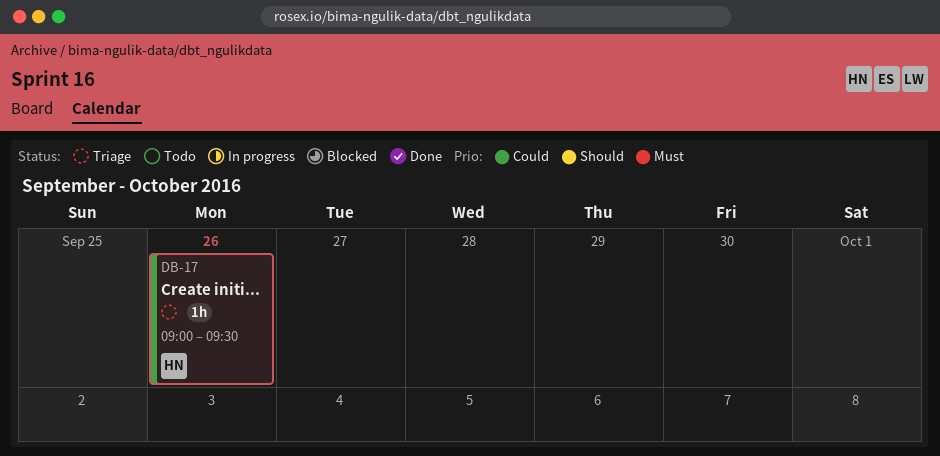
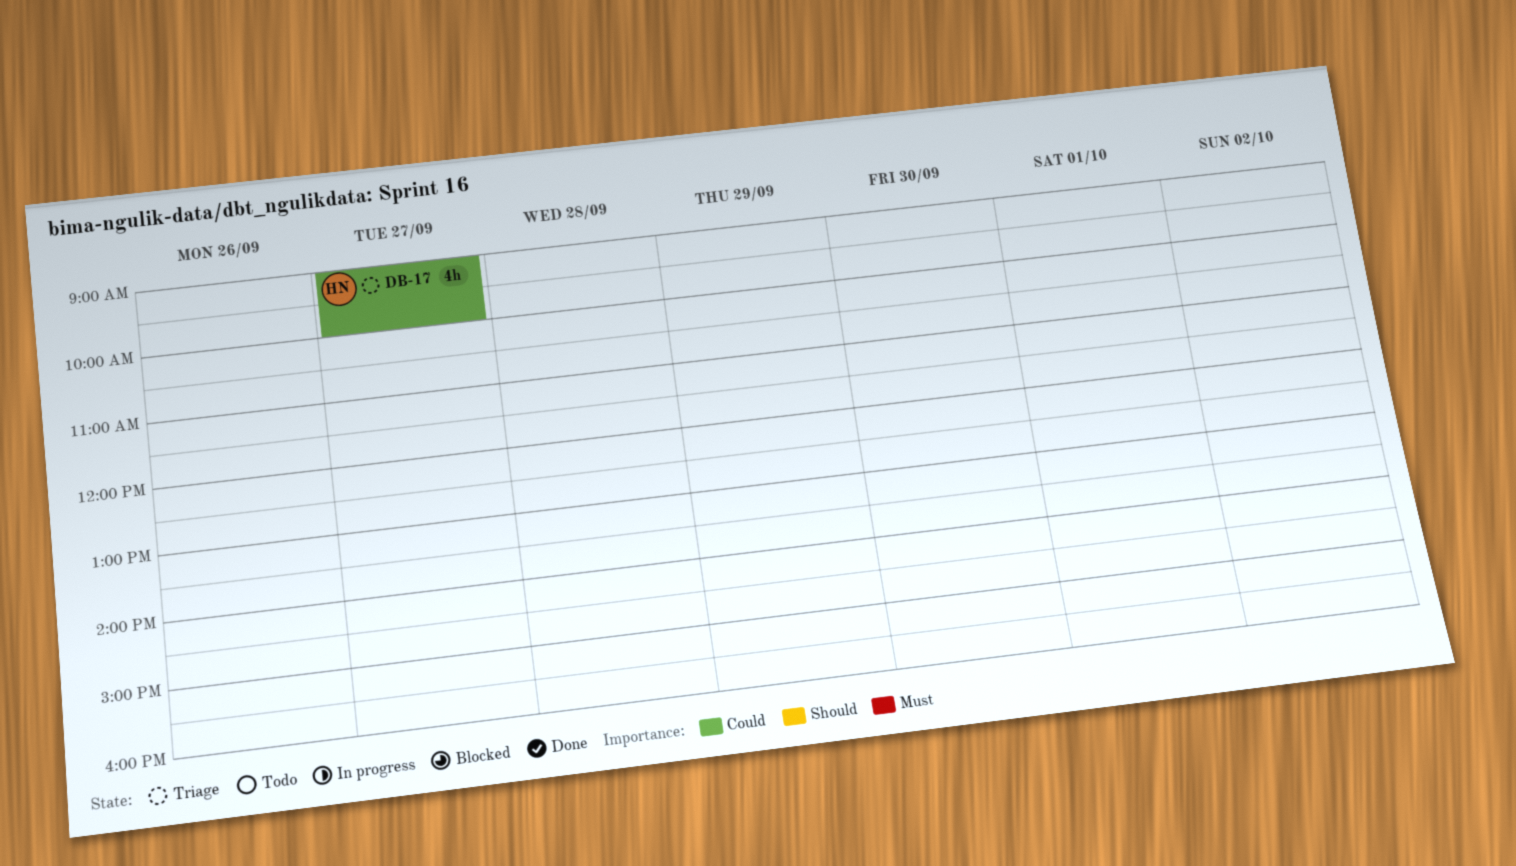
DB-17, estimate: 1h -> 4h
DB-17, day: Sep 26 -> Sep 27
DB-17, ends: 09:30 -> 10:00

